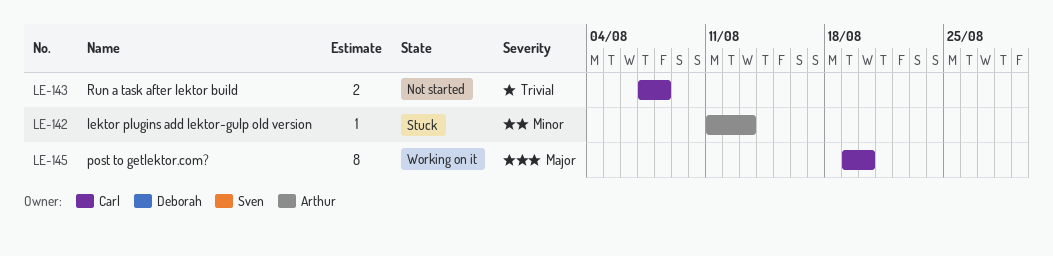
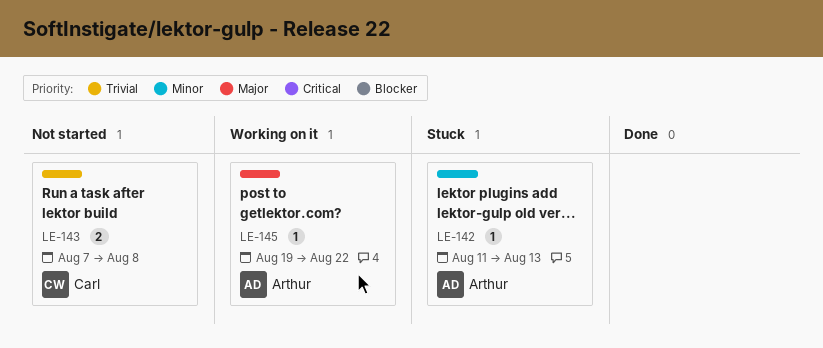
LE-145, owner: Carl -> Arthur
LE-145, estimate: 8 -> 1
LE-145, due: Aug 20 -> Aug 22

